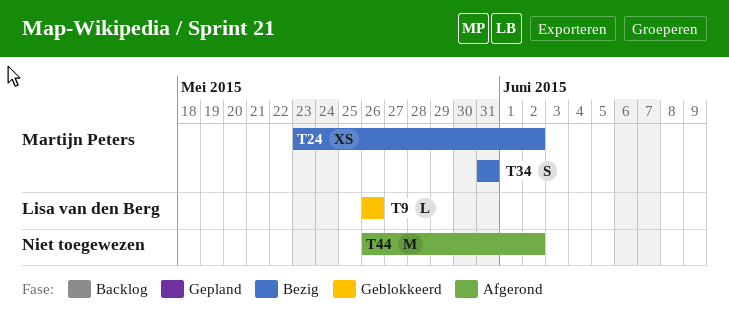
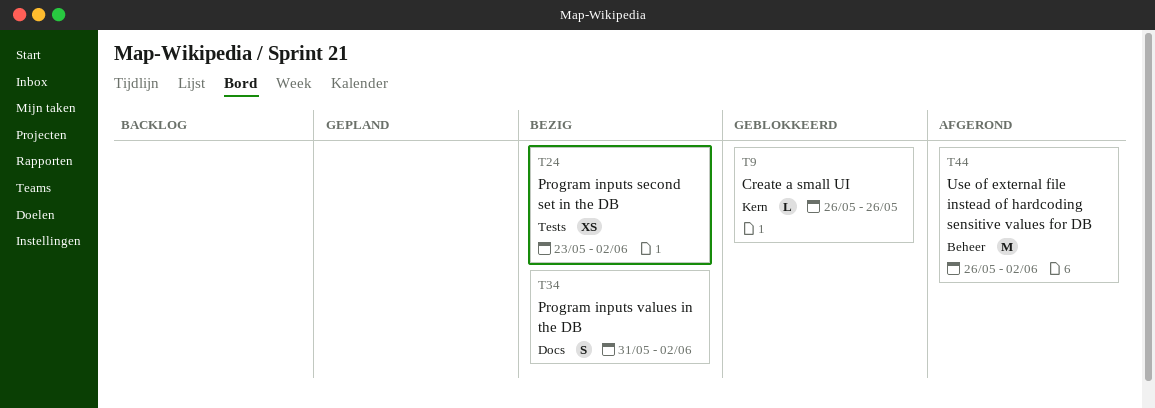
T34, due: May 31 -> Jun 2

